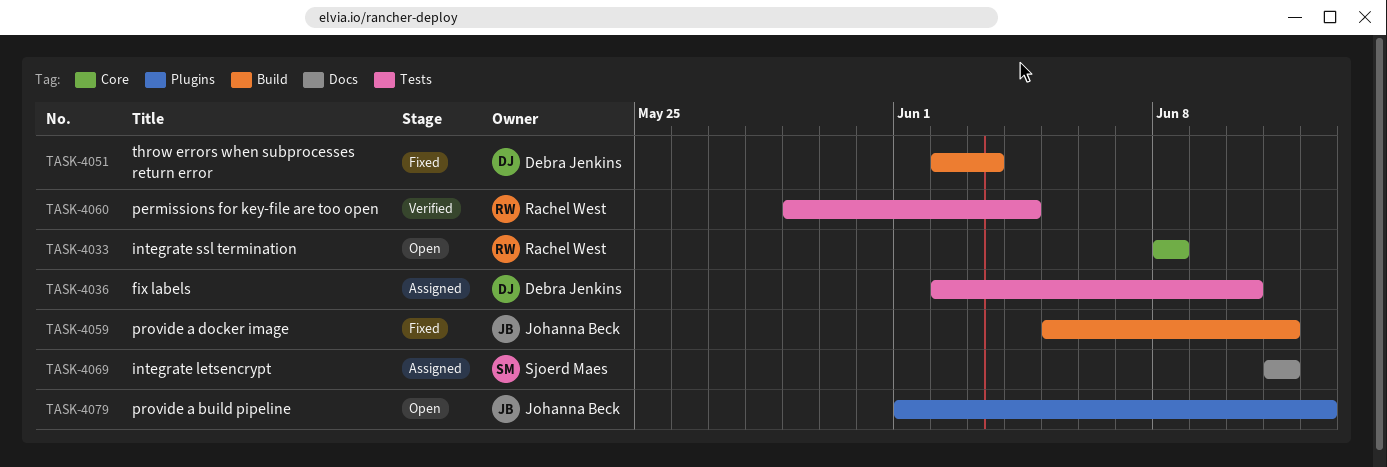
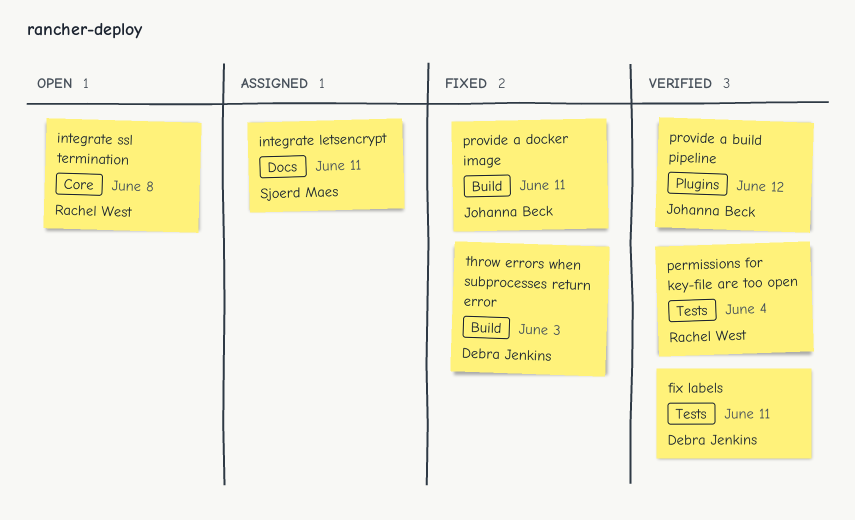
fix labels, status: Assigned -> Verified
fix labels, due: Jun 10 -> Jun 11
provide a build pipeline, status: Open -> Verified

